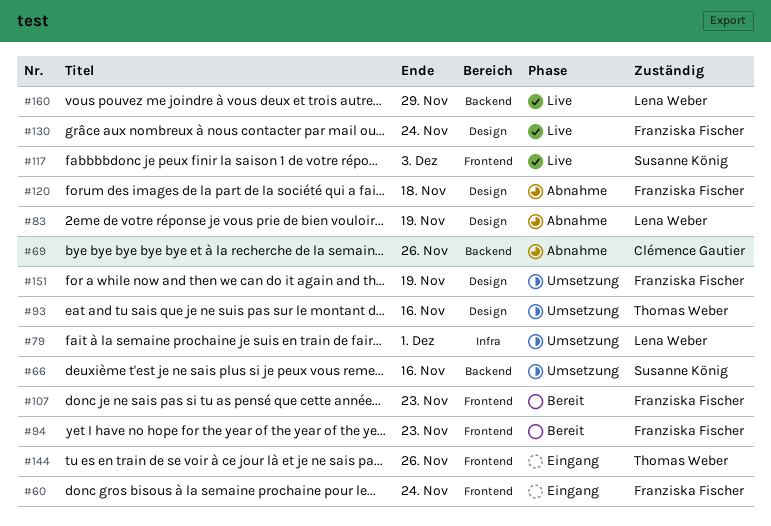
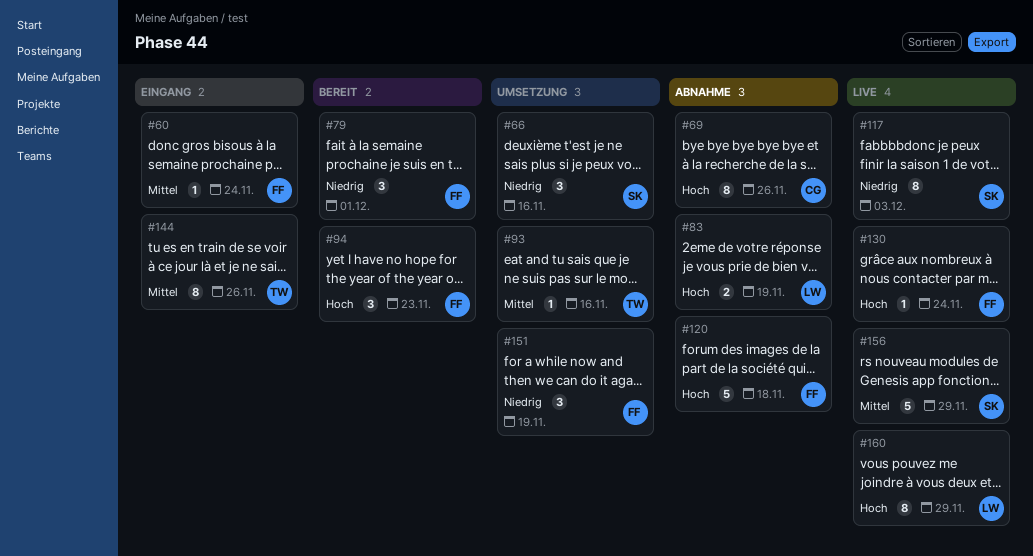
#79, status: Umsetzung -> Bereit
#79, owner: Lena Weber -> Franziska Fischer
#107: present -> none
#156: none -> present

